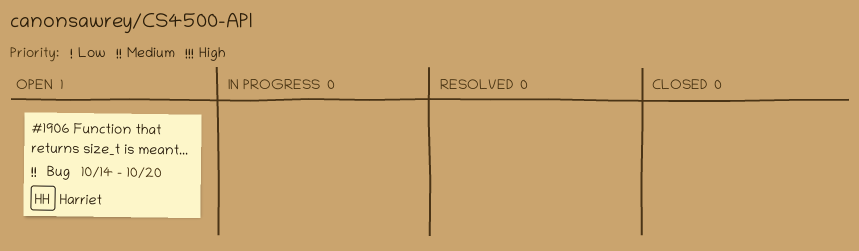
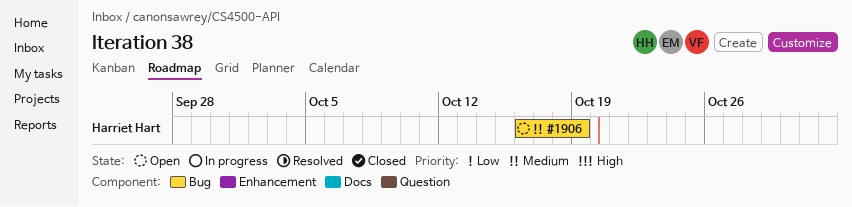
#1906, start: Oct 14 -> Oct 16
#1906, due: Oct 20 -> Oct 19

